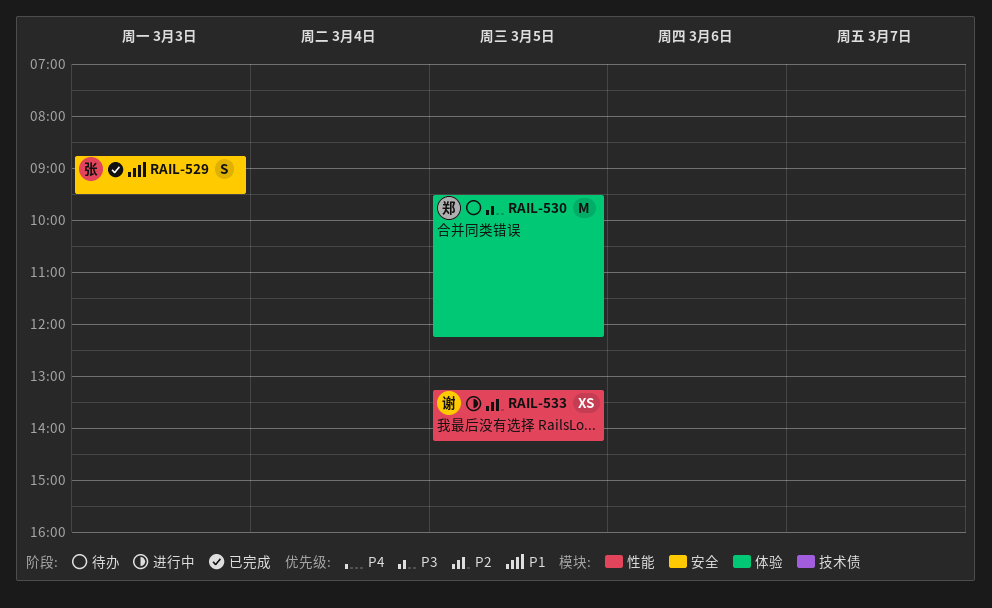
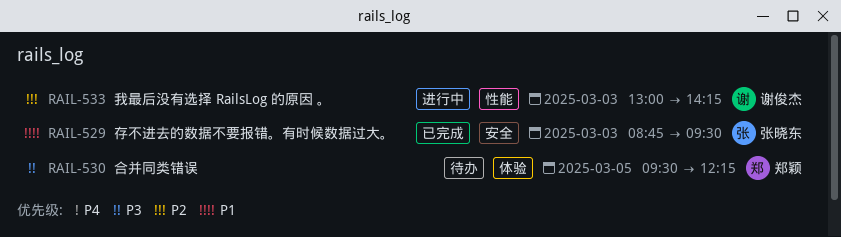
RAIL-533, day: Mar 5 -> Mar 3
RAIL-533, begins: 13:15 -> 13:00

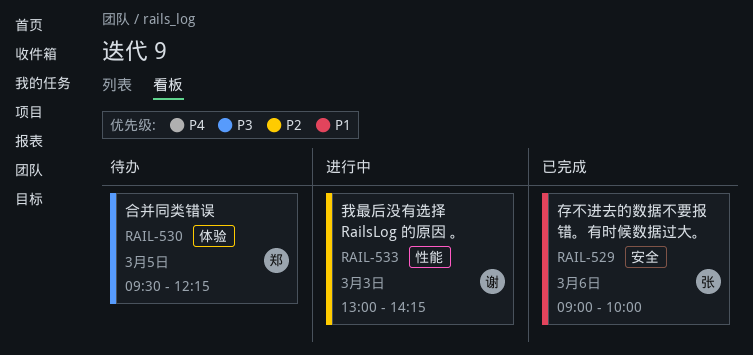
RAIL-529, day: Mar 3 -> Mar 6
RAIL-529, begins: 08:45 -> 09:00
RAIL-529, ends: 09:30 -> 10:00

